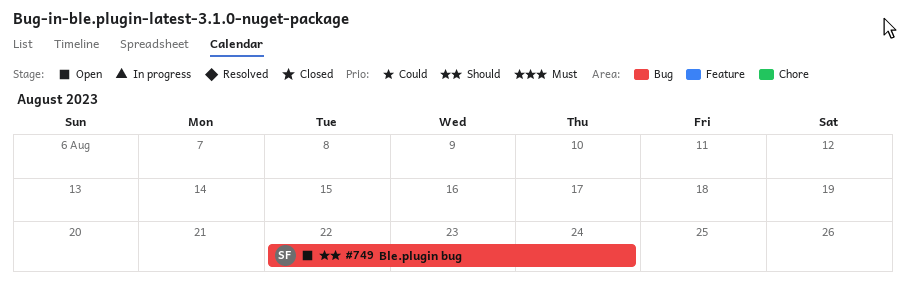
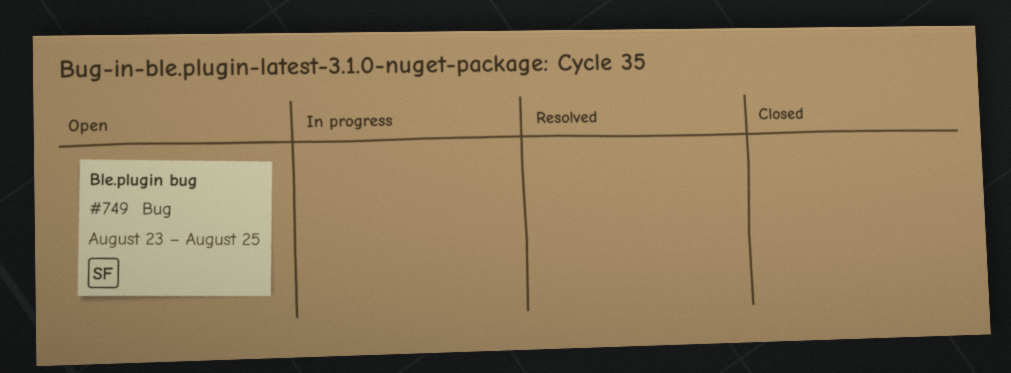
#749, start: Aug 22 -> Aug 23
#749, due: Aug 24 -> Aug 25

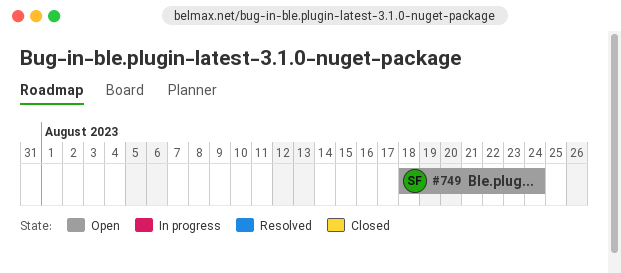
#749, start: Aug 23 -> Aug 18
#749, due: Aug 25 -> Aug 24

